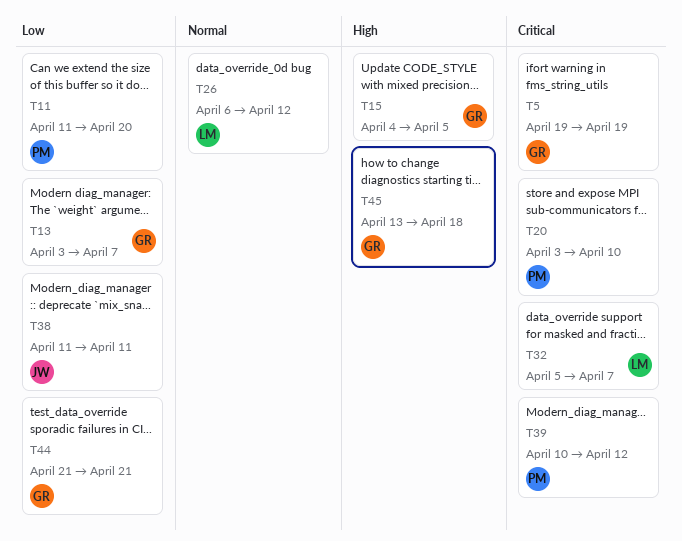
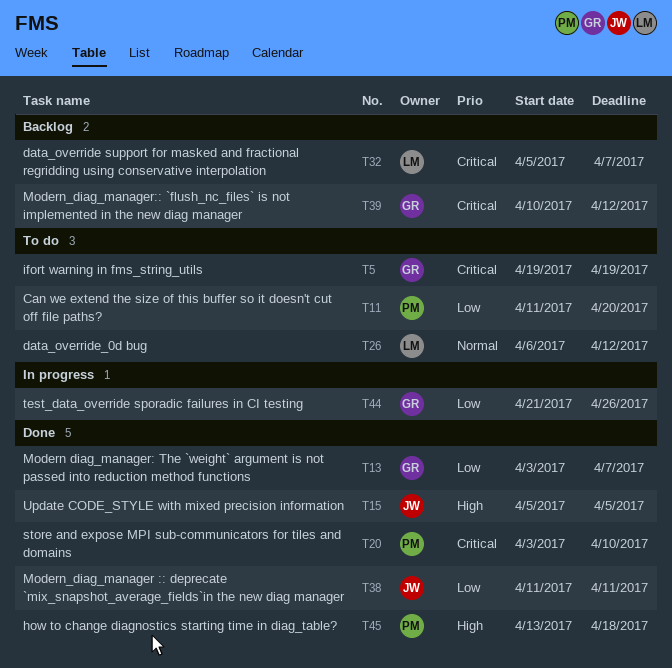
T15, owner: GR -> JW
T15, start: Apr 4 -> Apr 5
T39, owner: PM -> GR
T44, due: Apr 21 -> Apr 26
T45, owner: GR -> PM

